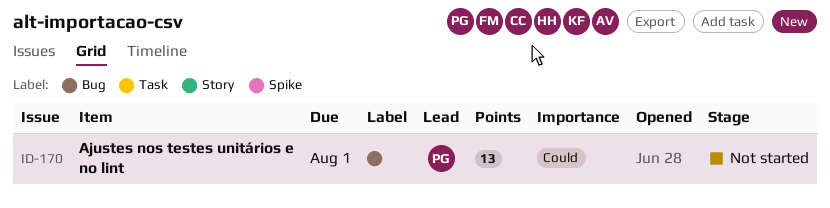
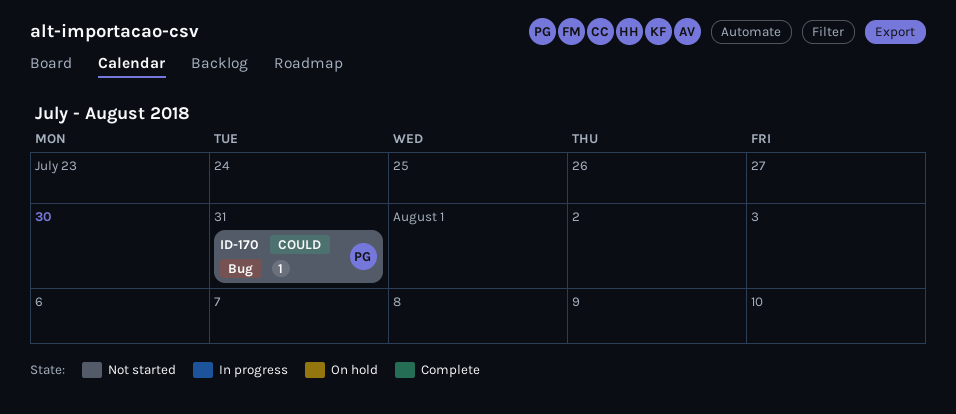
ID-170, estimate: 13 -> 1
ID-170, due: Aug 1 -> Jul 31

